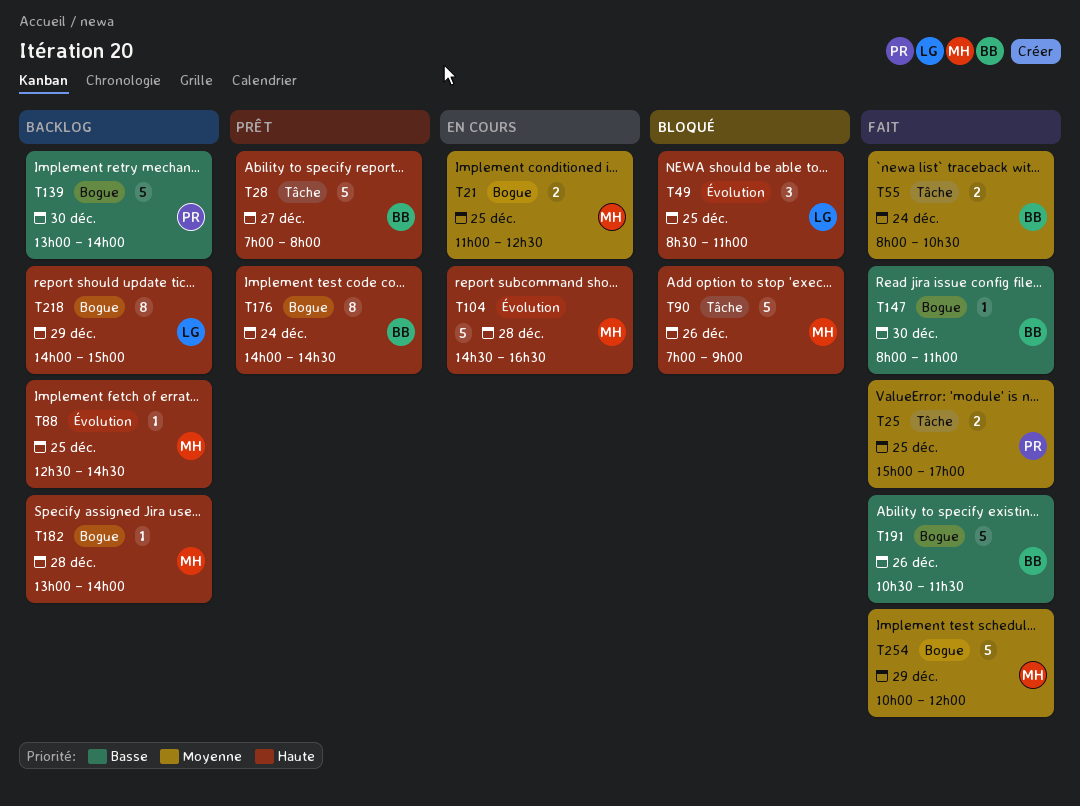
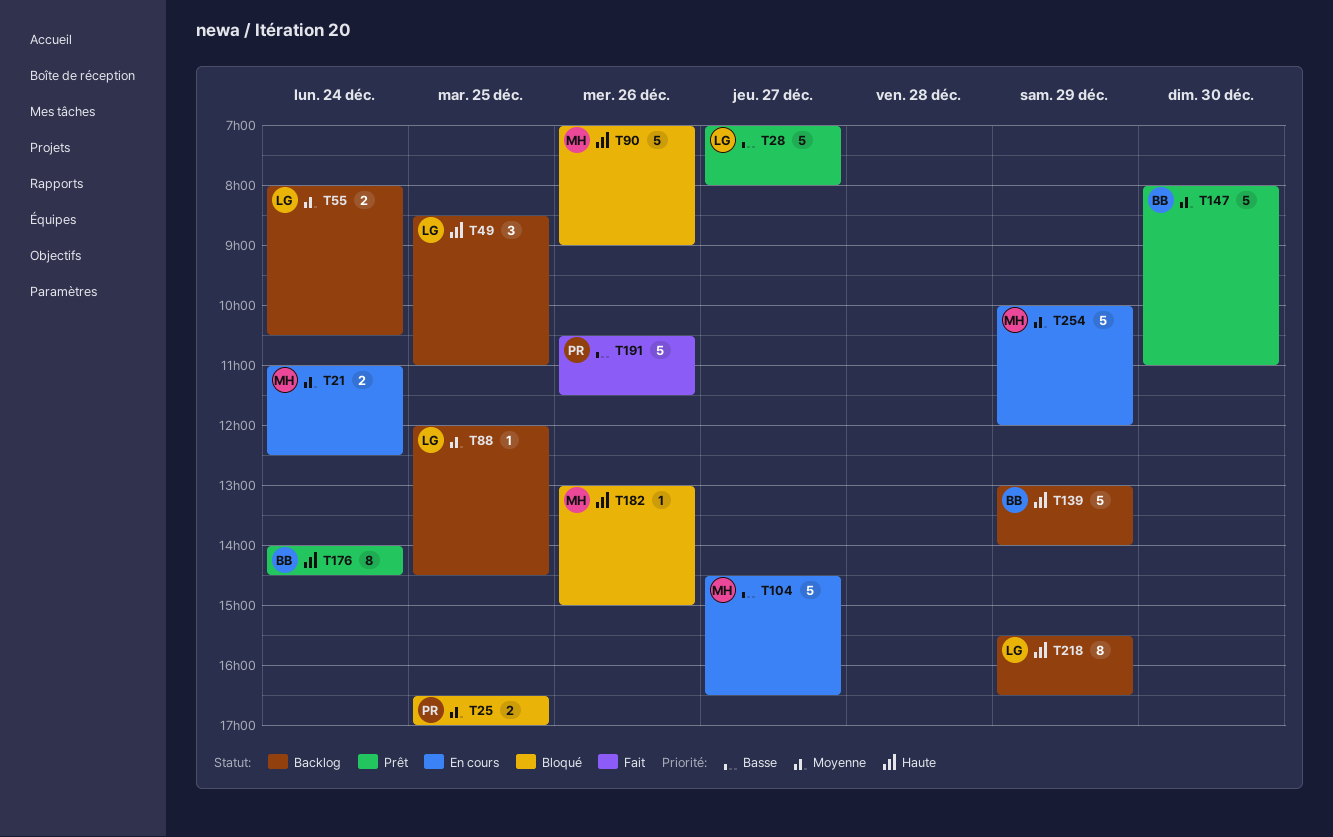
T21, day: Dec 25 -> Dec 24
T25, status: Fait -> Bloqué
T25, begins: 15:00 -> 16:30
T28, owner: BB -> LG
T28, priority: Haute -> Basse
T49, status: Bloqué -> Backlog
T55, status: Fait -> Backlog
T55, owner: BB -> LG
T88, owner: MH -> LG
T88, priority: Haute -> Moyenne
T88, begins: 12:30 -> 12:00
T104, priority: Haute -> Basse
T104, day: Dec 28 -> Dec 27
T139, owner: PR -> BB
T139, priority: Basse -> Haute
T139, day: Dec 30 -> Dec 29
T147, status: Fait -> Prêt
T147, priority: Basse -> Moyenne
T147, estimate: 1 -> 5
T182, status: Backlog -> Bloqué
T182, day: Dec 28 -> Dec 26
T182, ends: 14:00 -> 15:00
T191, owner: BB -> PR
T218, begins: 14:00 -> 15:30
T218, ends: 15:00 -> 16:30
T254, status: Fait -> En cours

